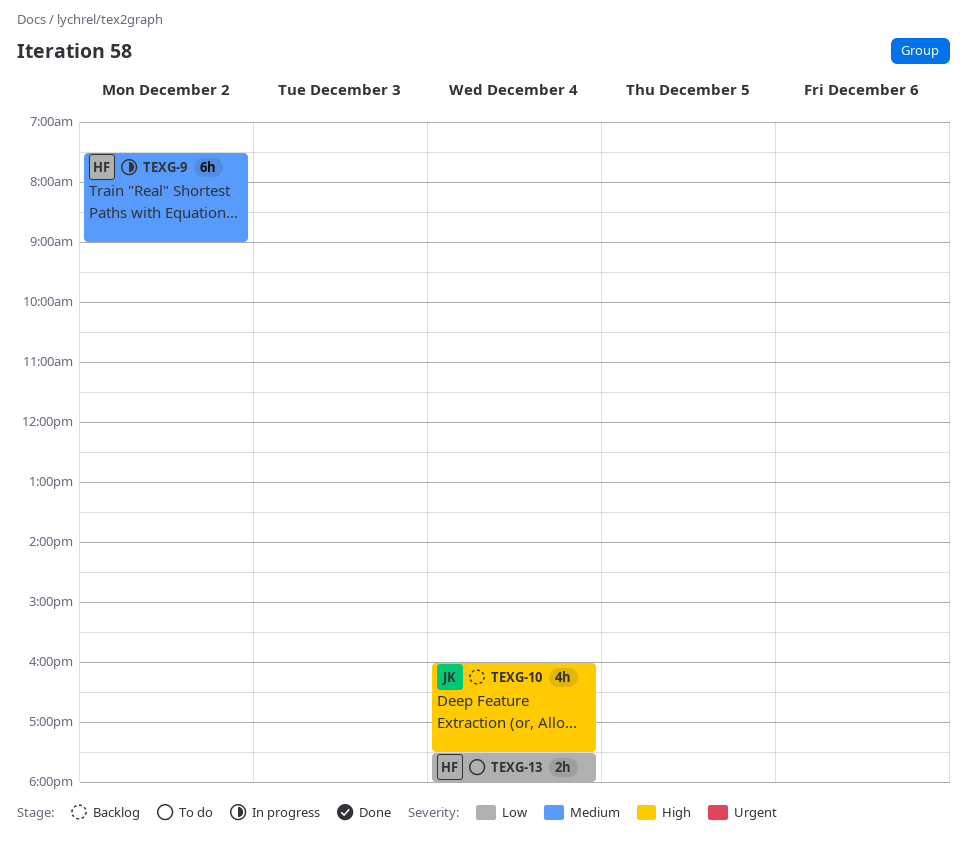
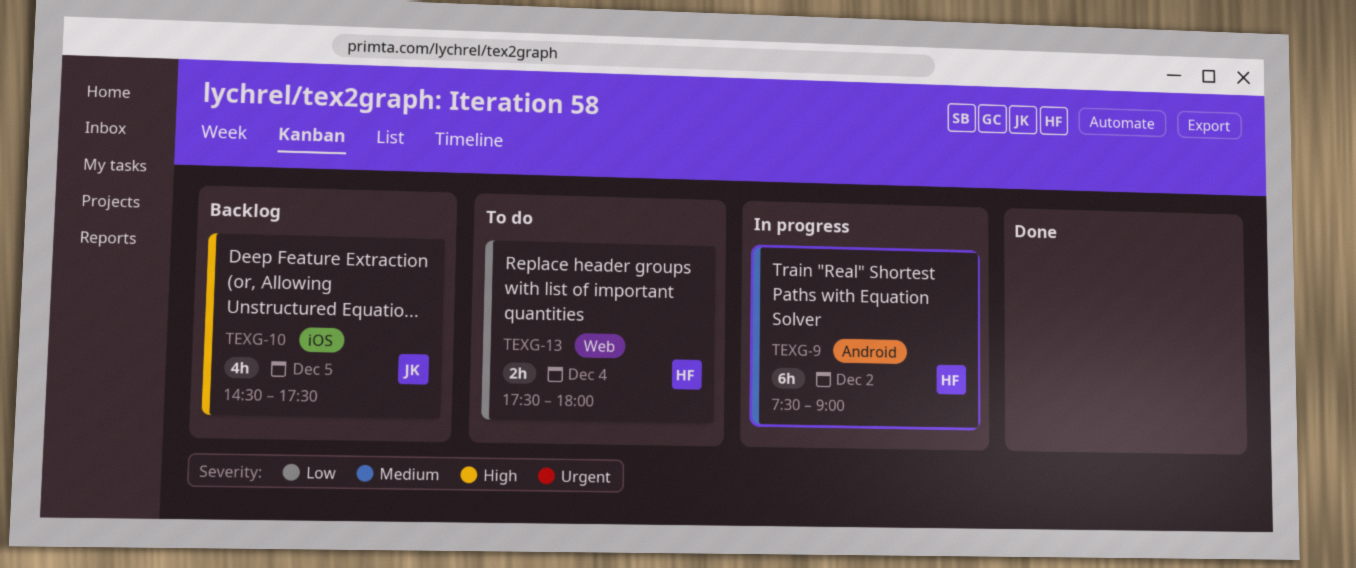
TEXG-10, day: Dec 4 -> Dec 5
TEXG-10, begins: 16:00 -> 14:30

